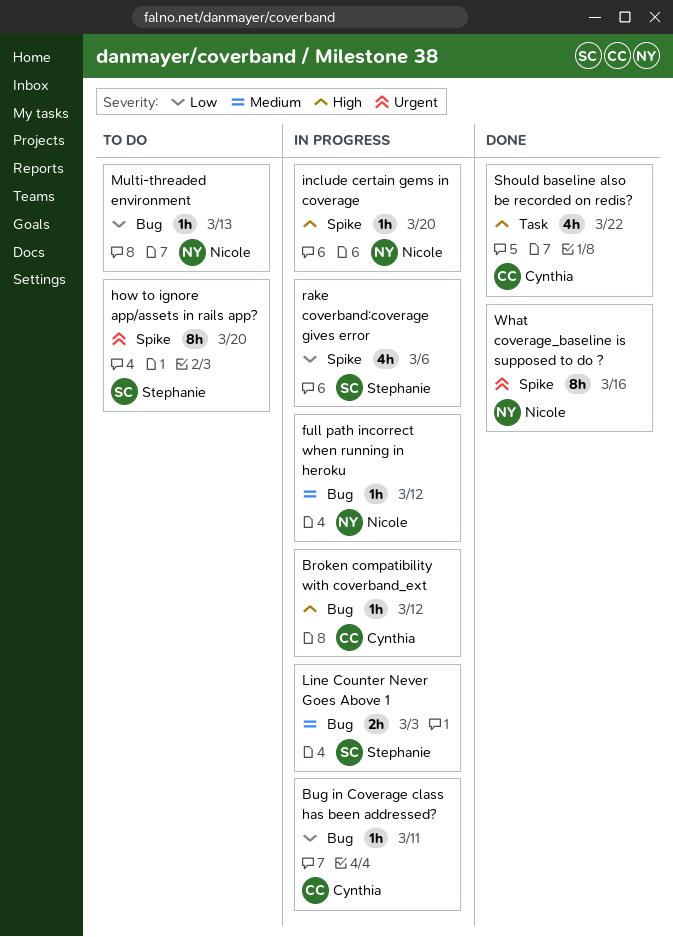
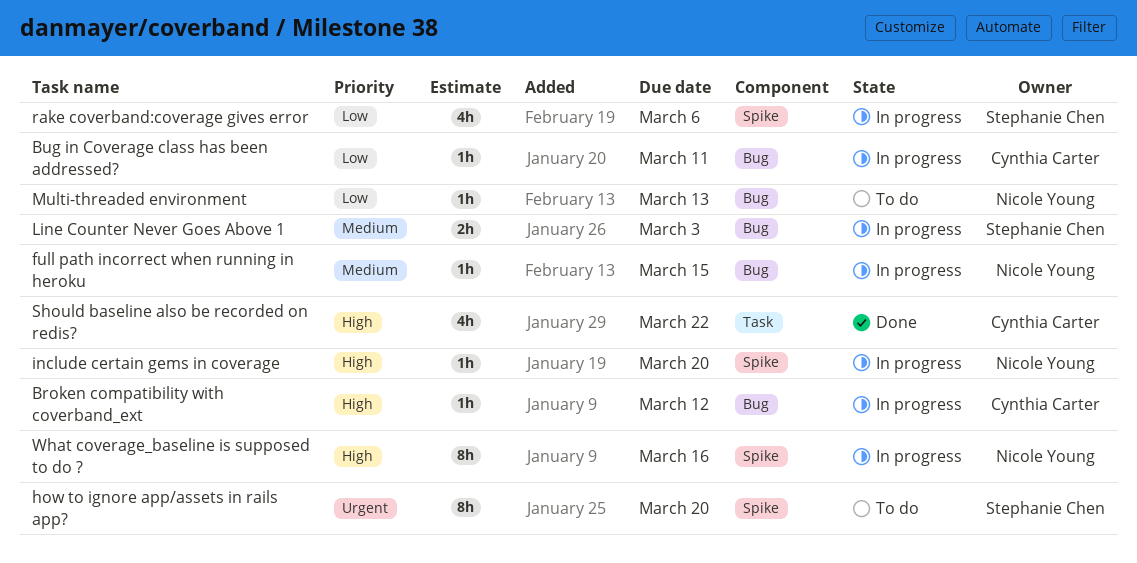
full path incorrect when running in heroku, due: Mar 12 -> Mar 15
What coverage_baseline is supposed to do ?, status: Done -> In progress
What coverage_baseline is supposed to do ?, priority: Urgent -> High

